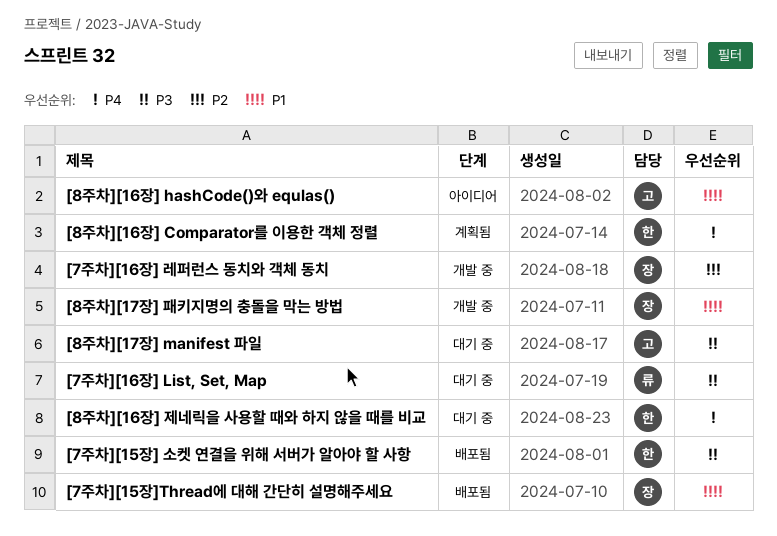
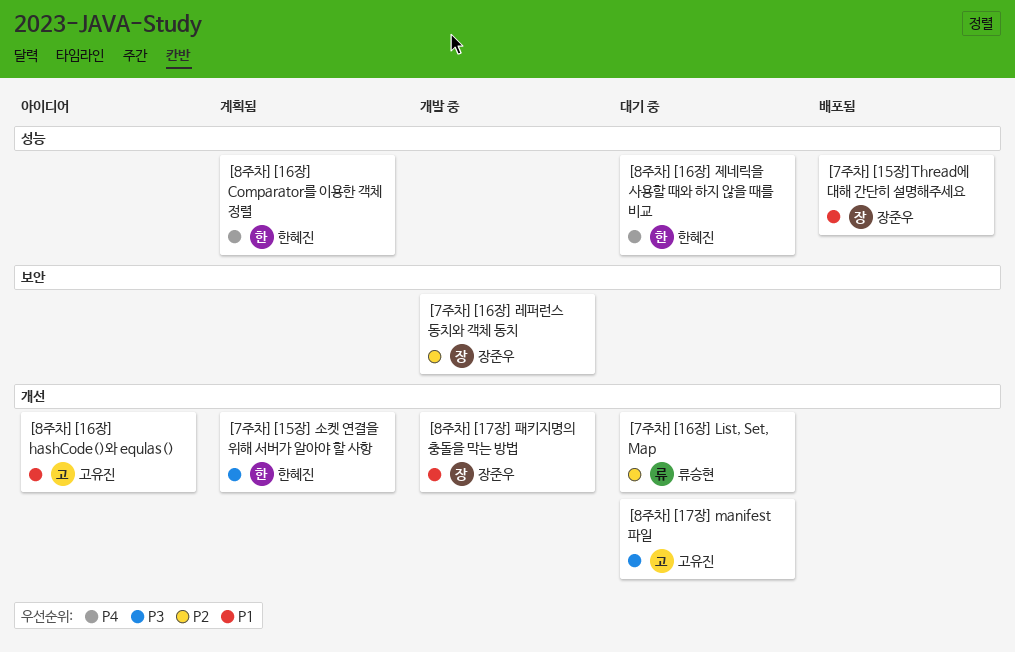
[7주차][15장] 소켓 연결을 위해 서버가 알아야 할 사항, status: 배포됨 -> 계획됨
[7주차][16장] List, Set, Map, priority: P3 -> P2

